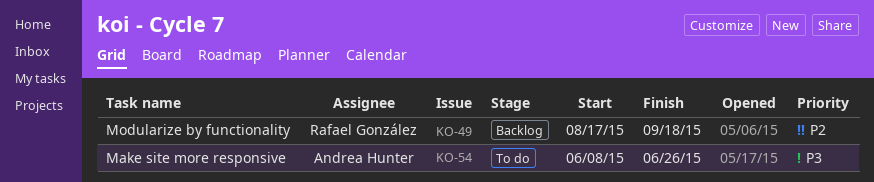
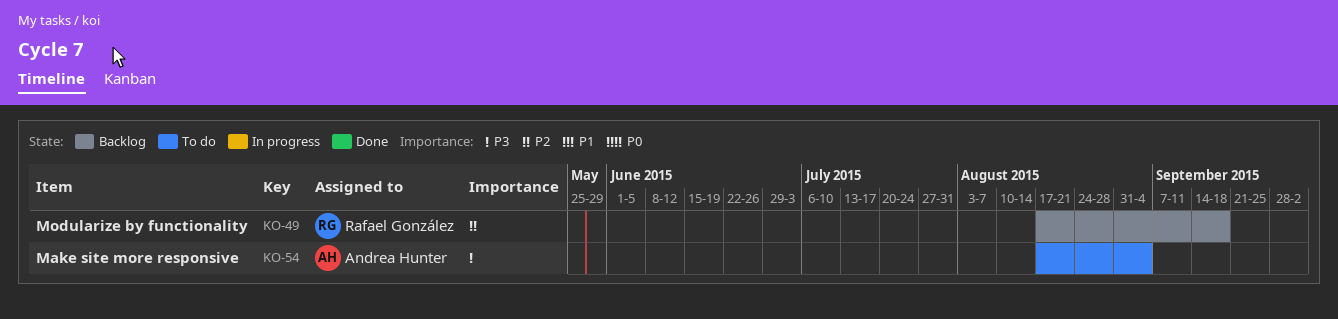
KO-54, start: Jun 8 -> Aug 17
KO-54, due: Jun 26 -> Sep 4

